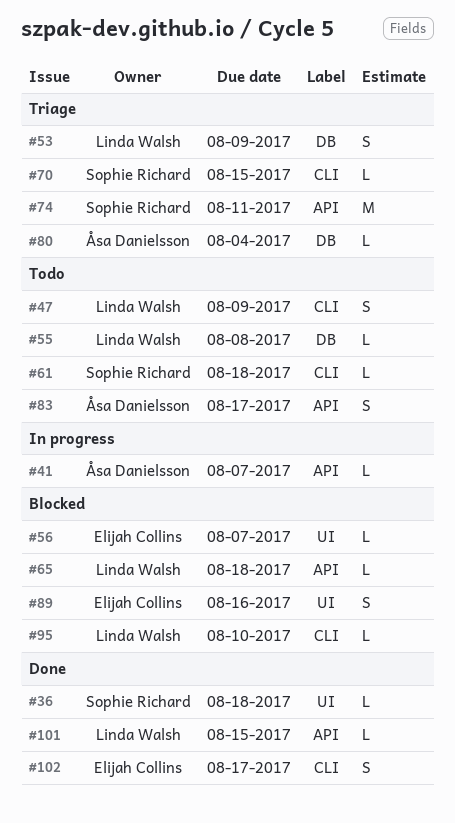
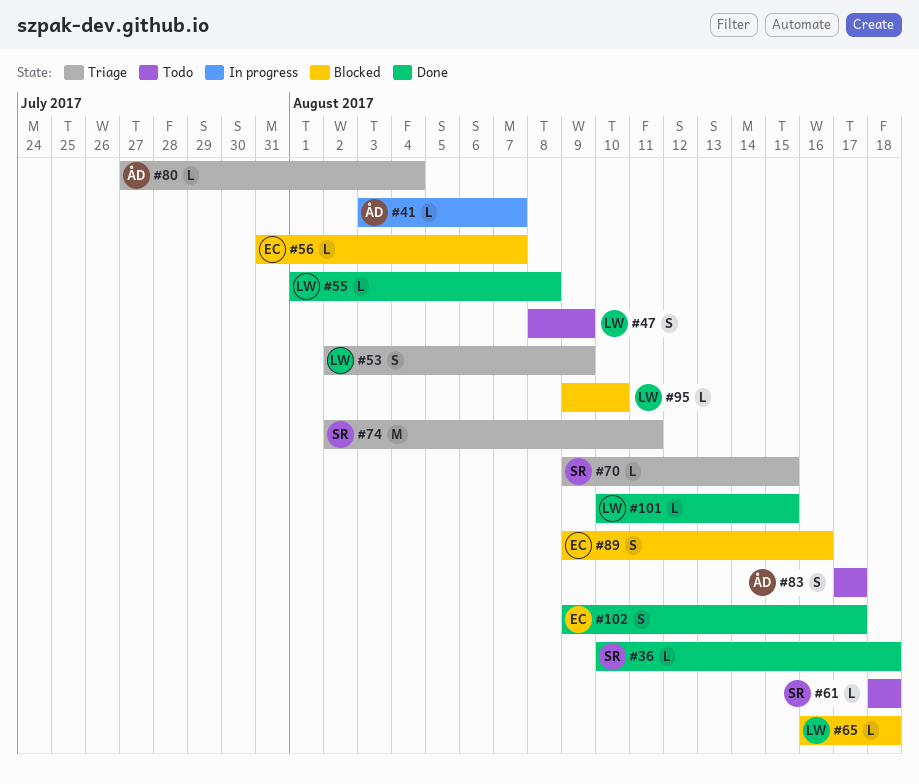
#55, status: Todo -> Done

